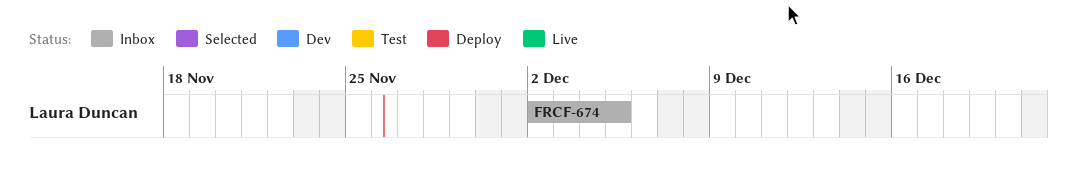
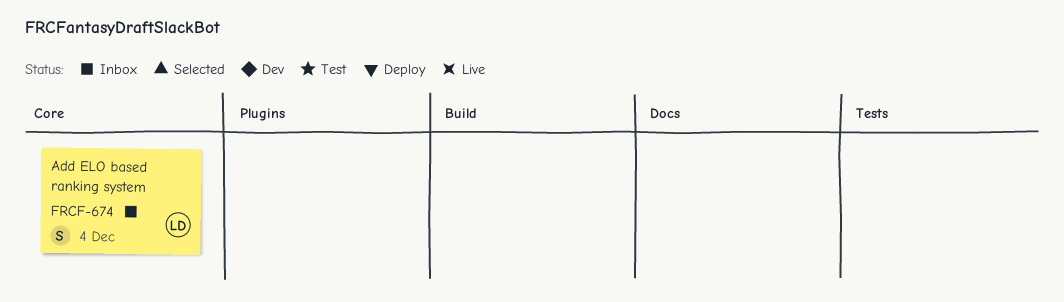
FRCF-674, due: Dec 5 -> Dec 4

